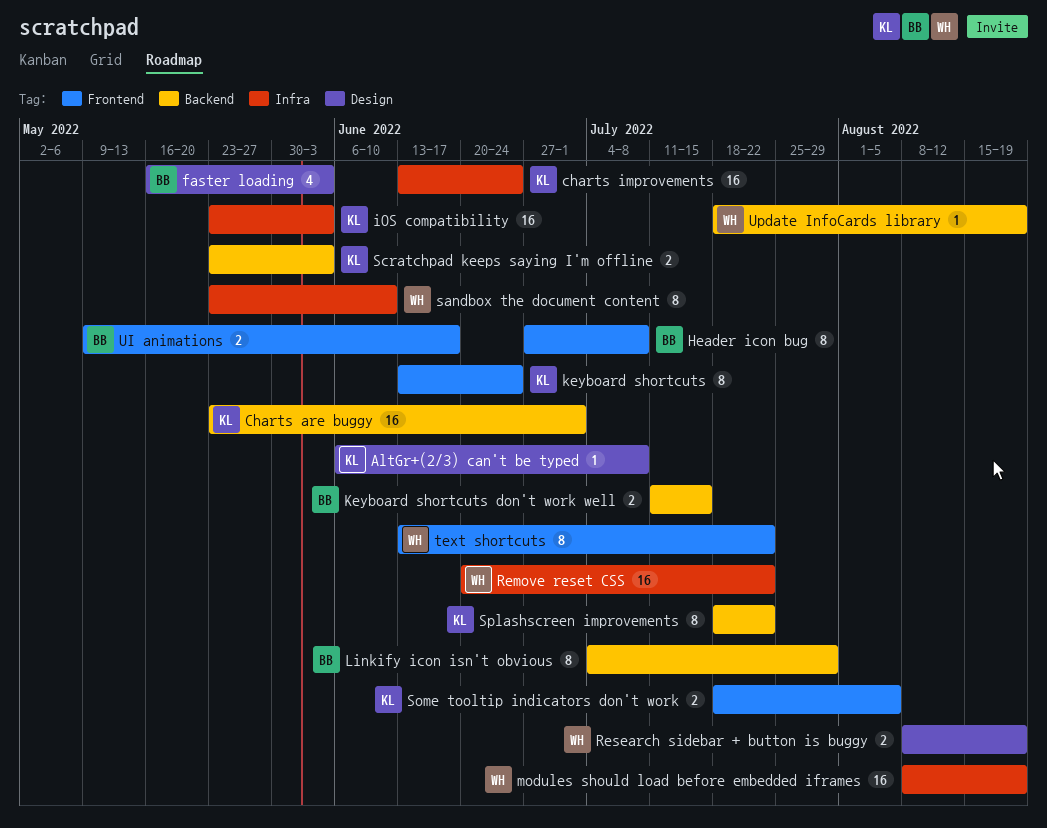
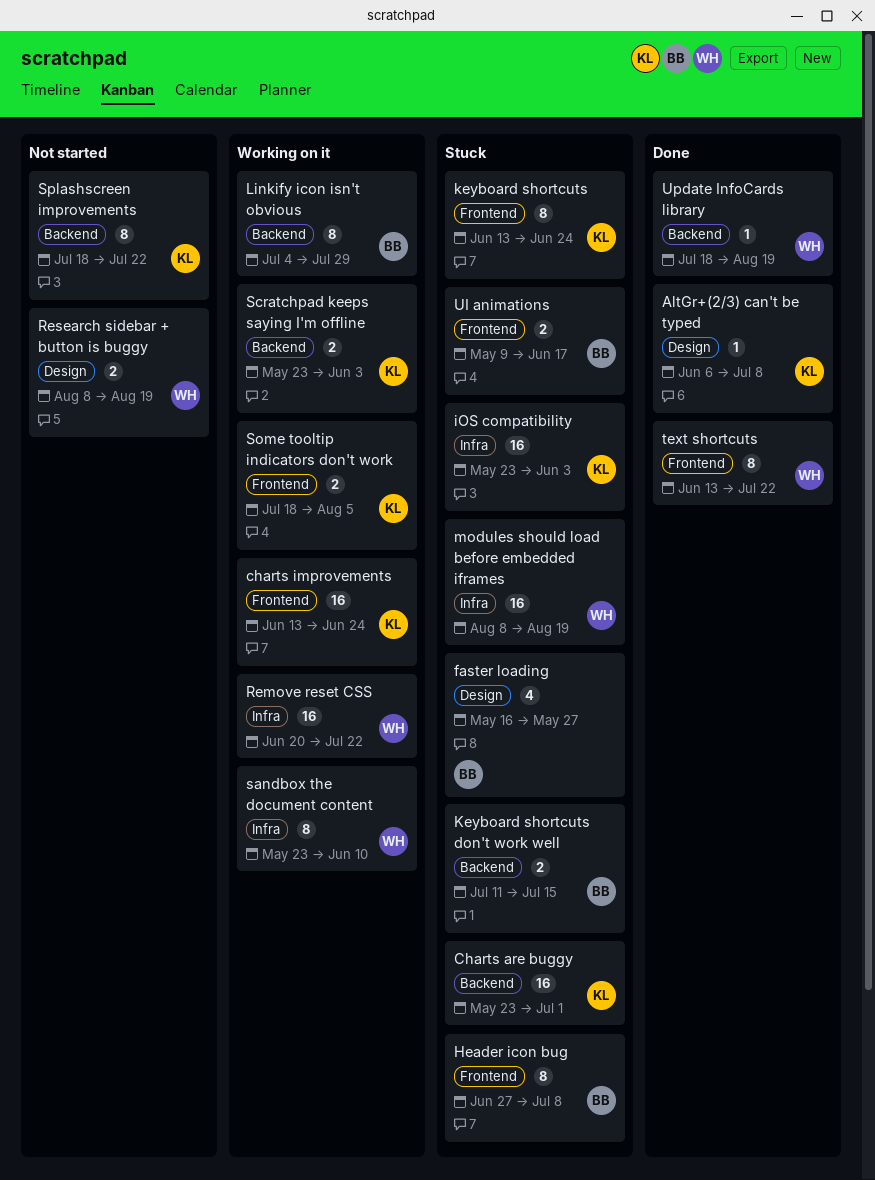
charts improvements, label: Infra -> Frontend
faster loading, due: Jun 3 -> May 27

